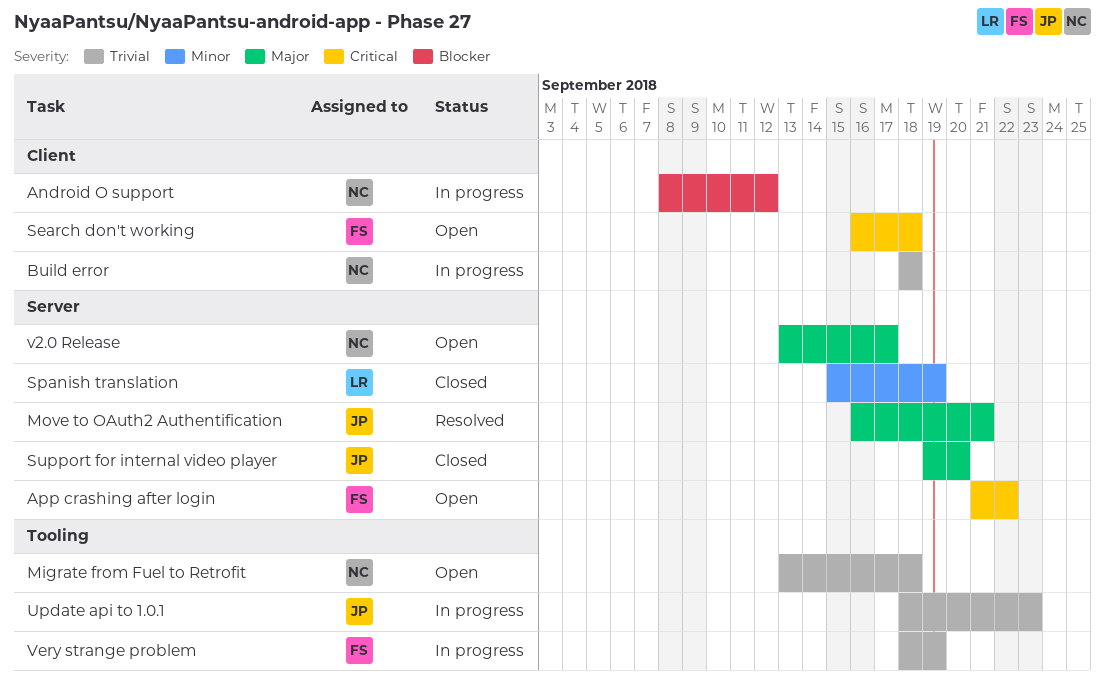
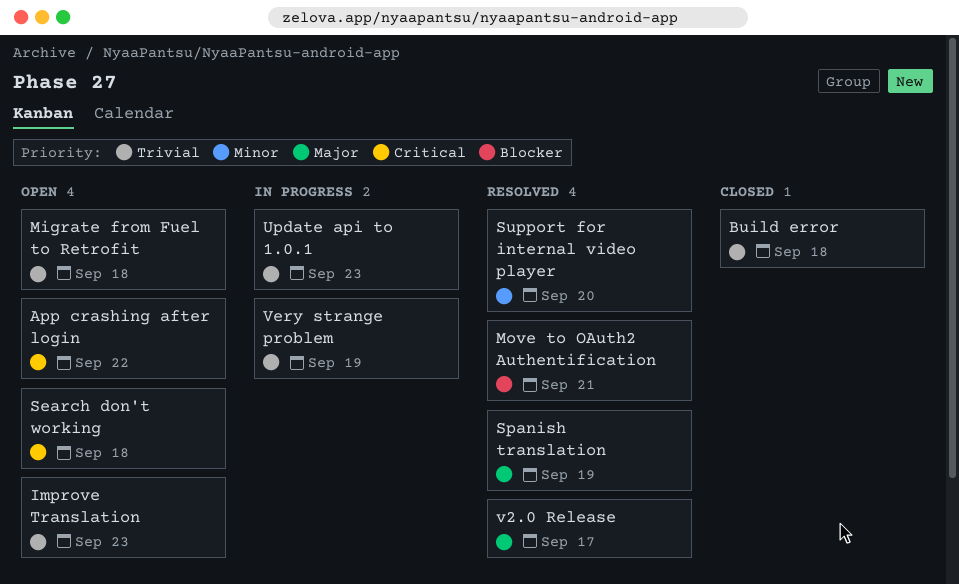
Android O support: present -> none
Build error, status: In progress -> Closed
Improve Translation: none -> present
Move to OAuth2 Authentification, priority: Major -> Blocker
Spanish translation, status: Closed -> Resolved
Spanish translation, priority: Minor -> Major
Support for internal video player, status: Closed -> Resolved
Support for internal video player, priority: Major -> Minor
v2.0 Release, status: Open -> Resolved

